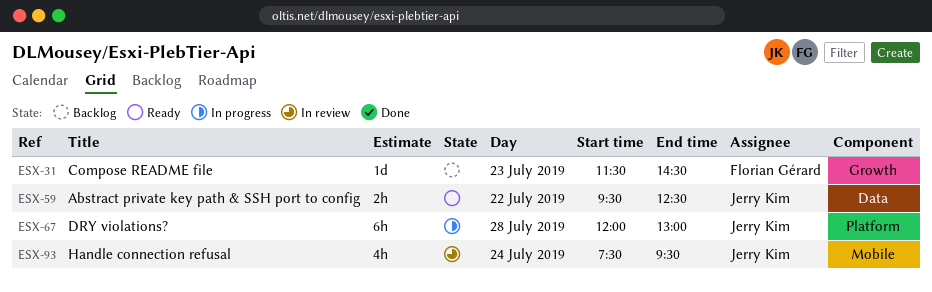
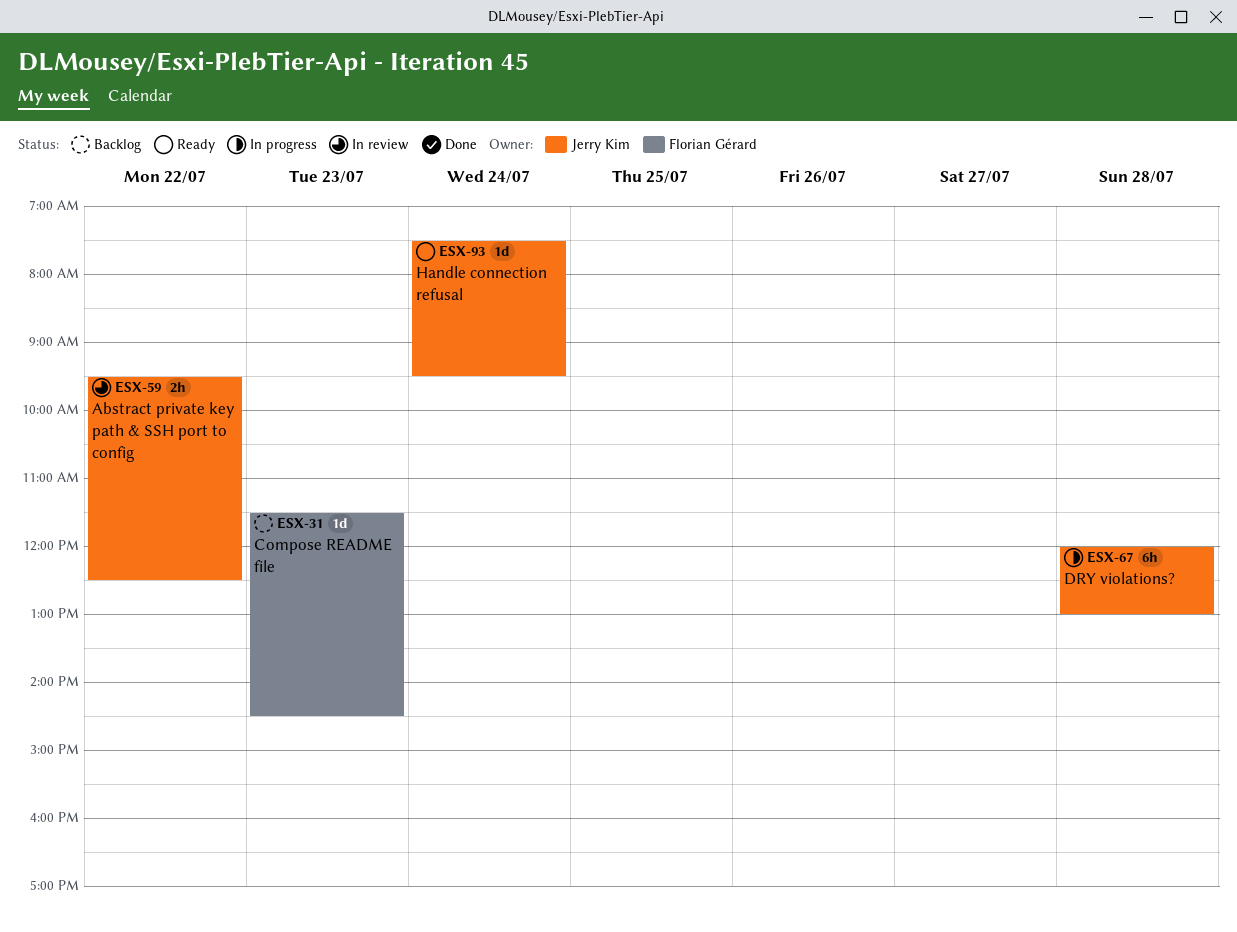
ESX-59, status: Ready -> In review
ESX-93, status: In review -> Ready
ESX-93, estimate: 4h -> 1d

